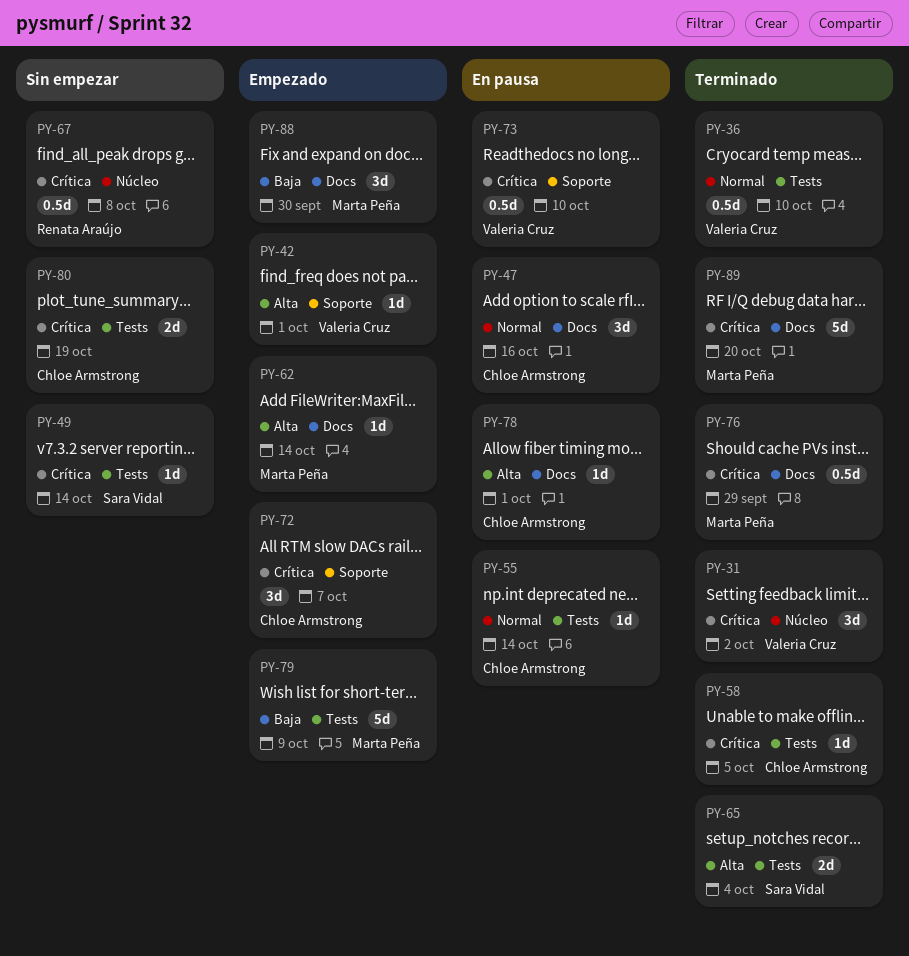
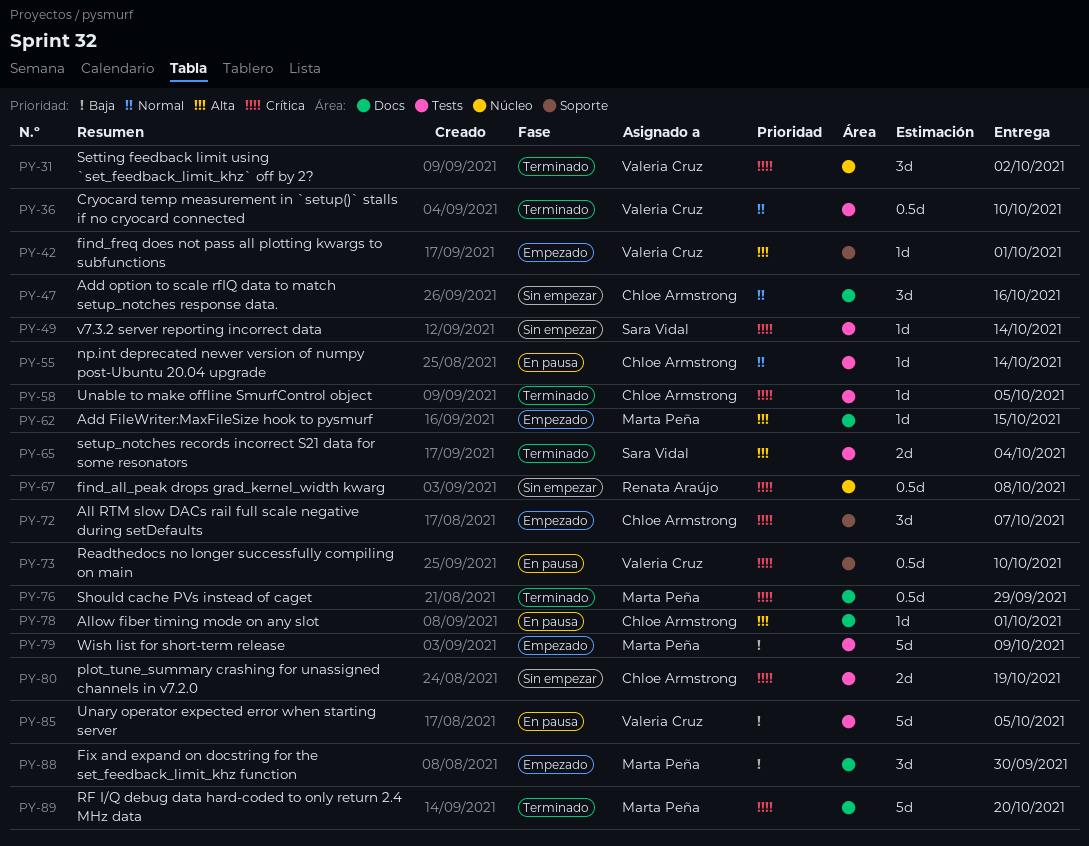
PY-47, status: En pausa -> Sin empezar
PY-62, due: Oct 14 -> Oct 15
PY-85: none -> present

